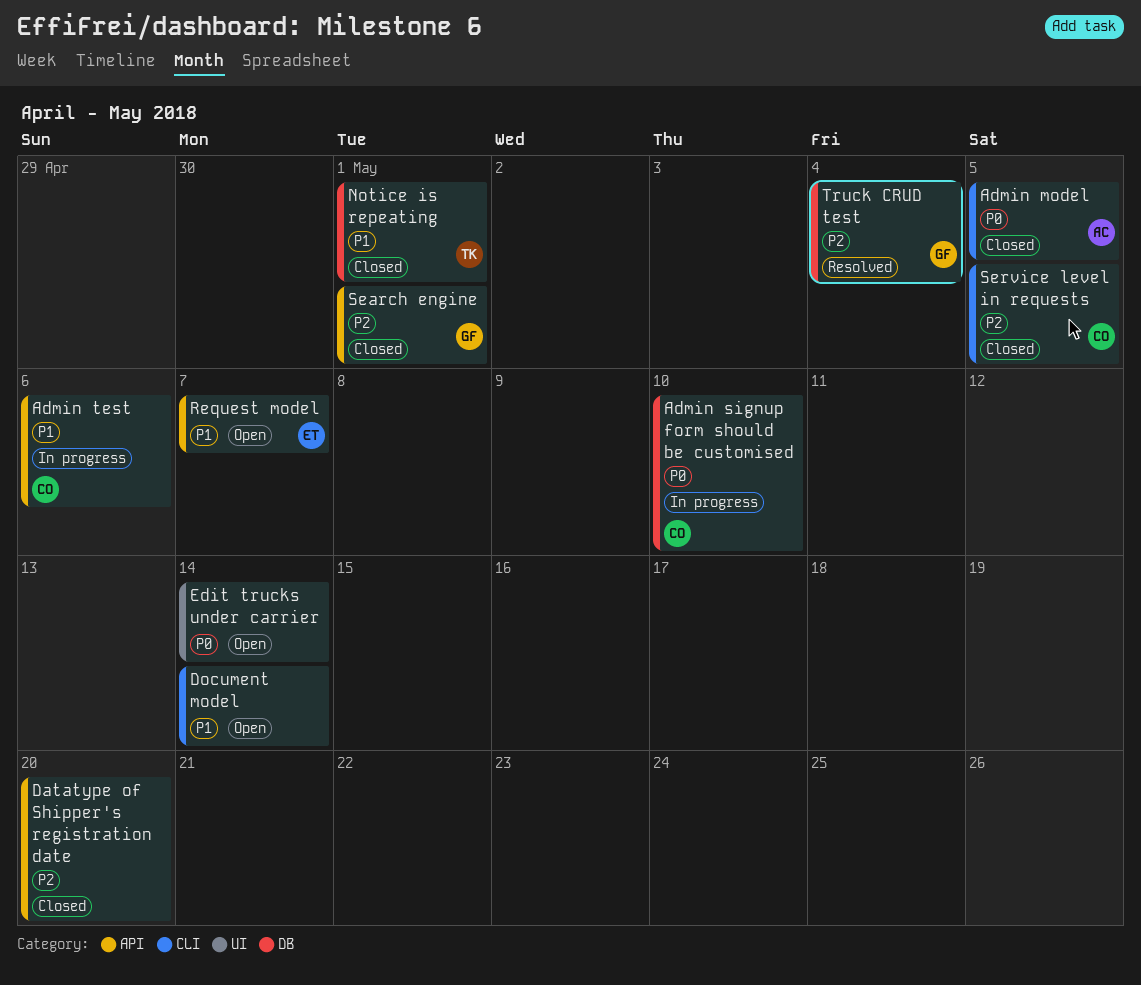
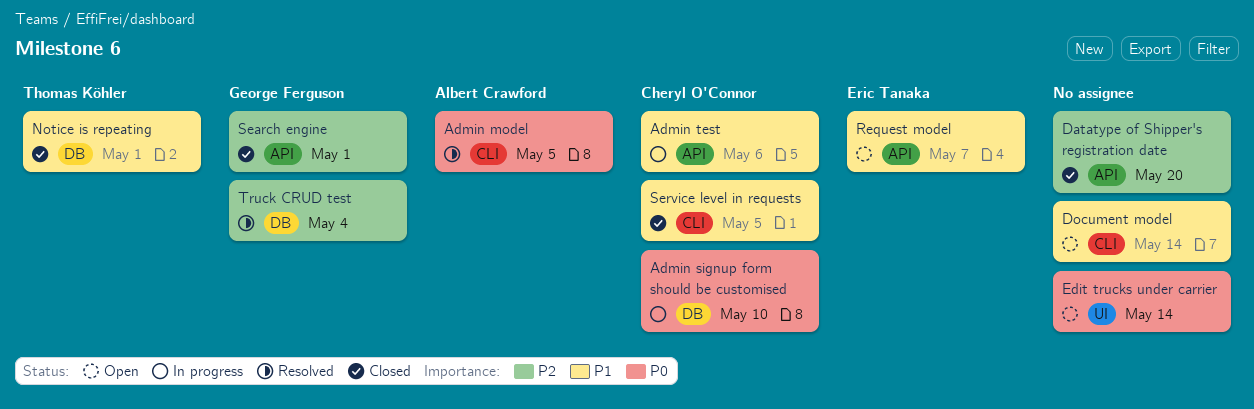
Admin model, status: Closed -> Resolved
Service level in requests, priority: P2 -> P1

